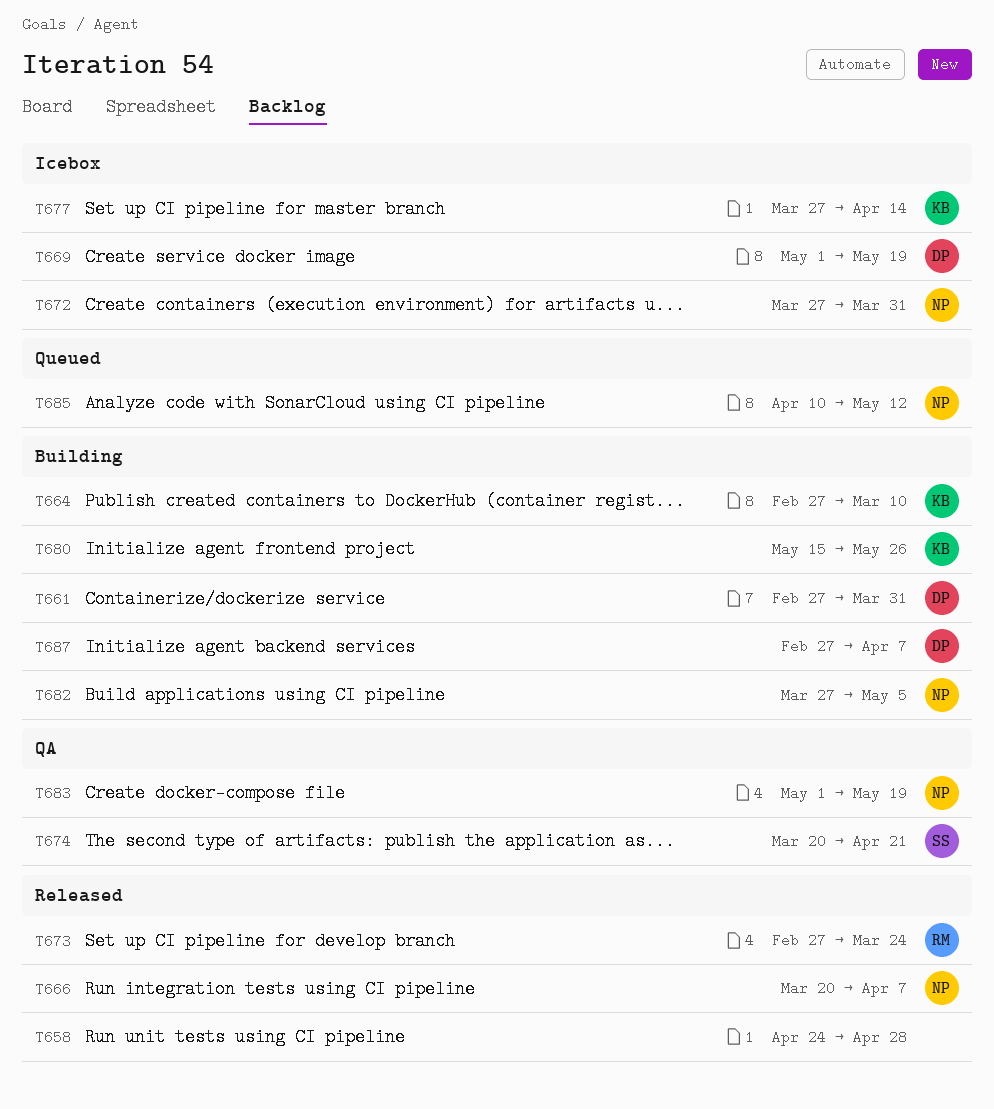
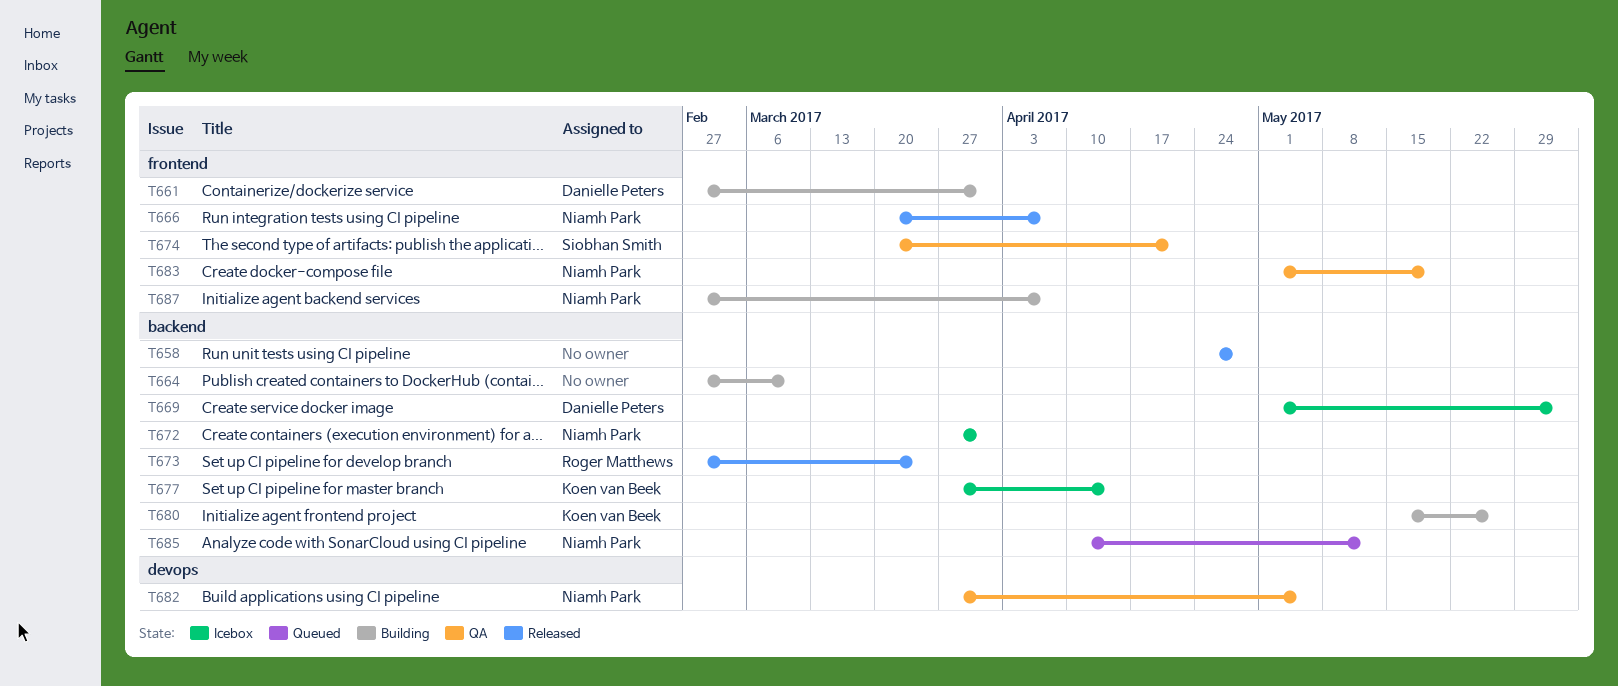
T664, owner: Koen van Beek -> none
T669, due: May 19 -> Jun 2
T682, status: Building -> QA
T687, owner: Danielle Peters -> Niamh Park

